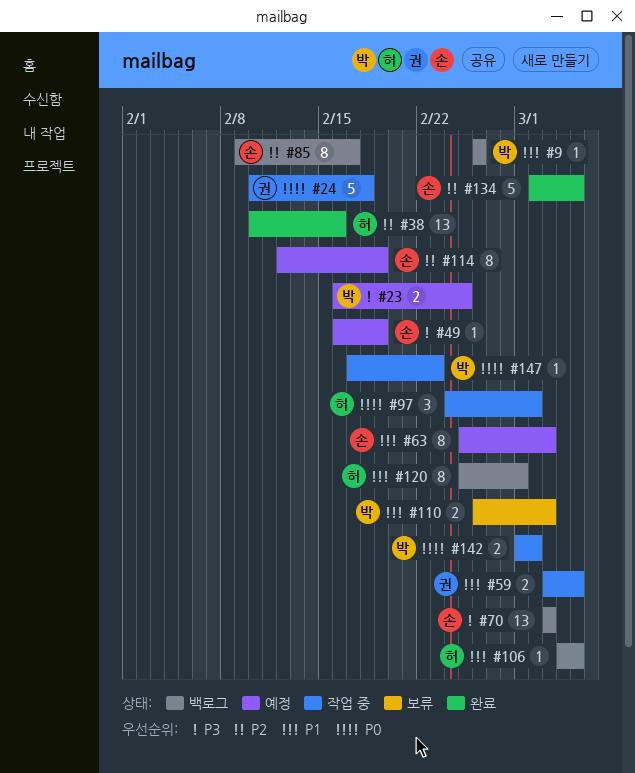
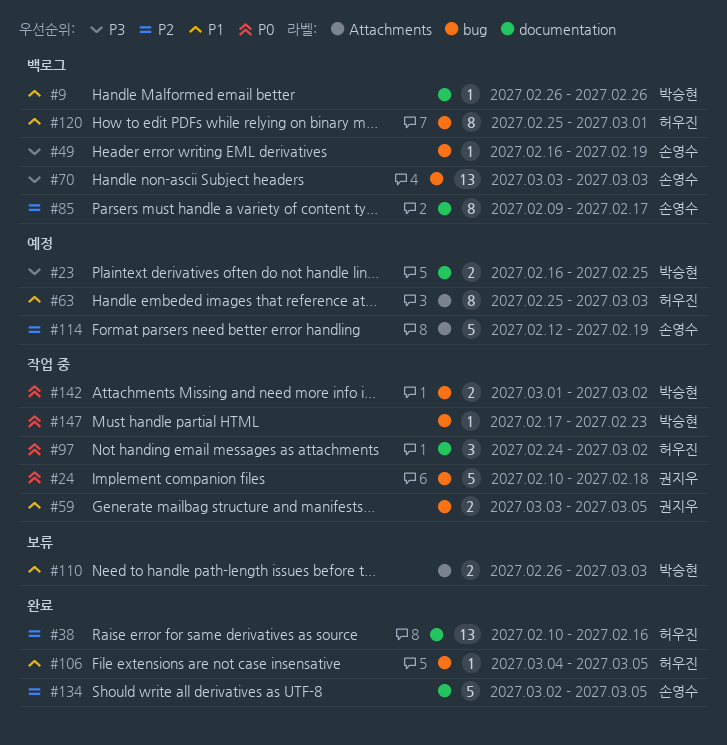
#49, status: 예정 -> 백로그
#63, owner: 손영수 -> 허우진
#106, status: 백로그 -> 완료
#114, estimate: 8 -> 5

